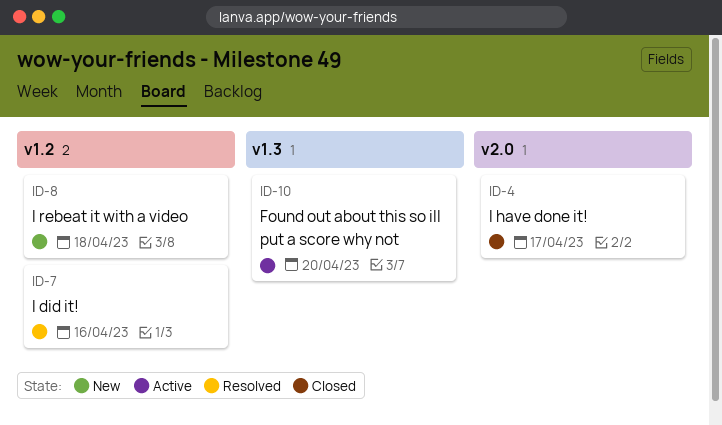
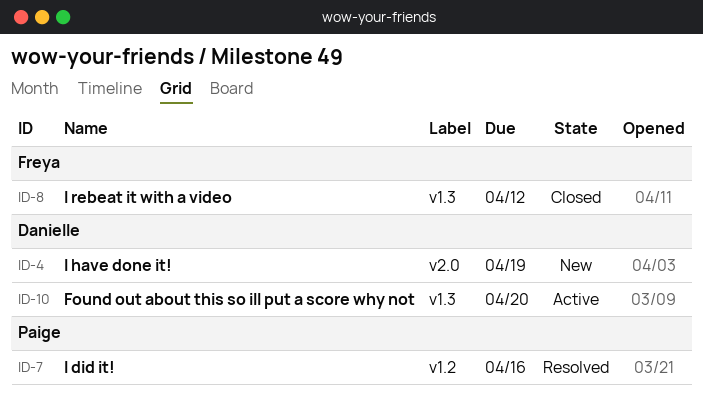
ID-4, status: Closed -> New
ID-4, due: Apr 17 -> Apr 19
ID-8, status: New -> Closed
ID-8, label: v1.2 -> v1.3
ID-8, due: Apr 18 -> Apr 12

